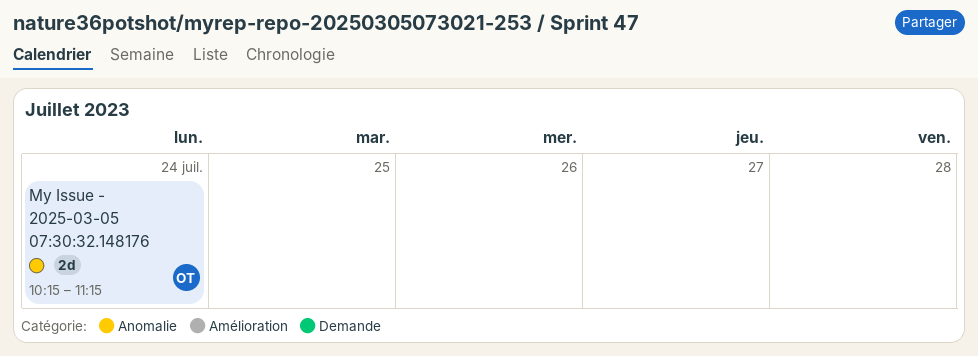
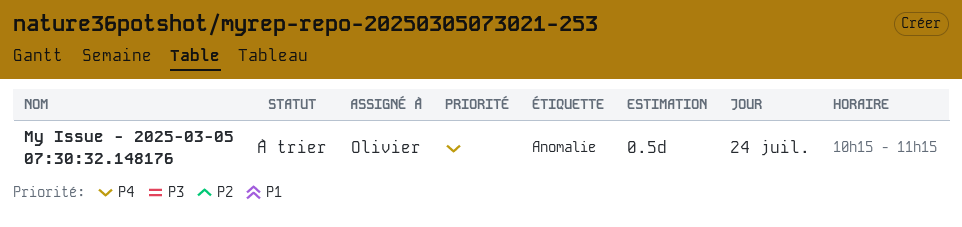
My Issue - 2025-03-05 07:30:32.148176, estimate: 2d -> 0.5d

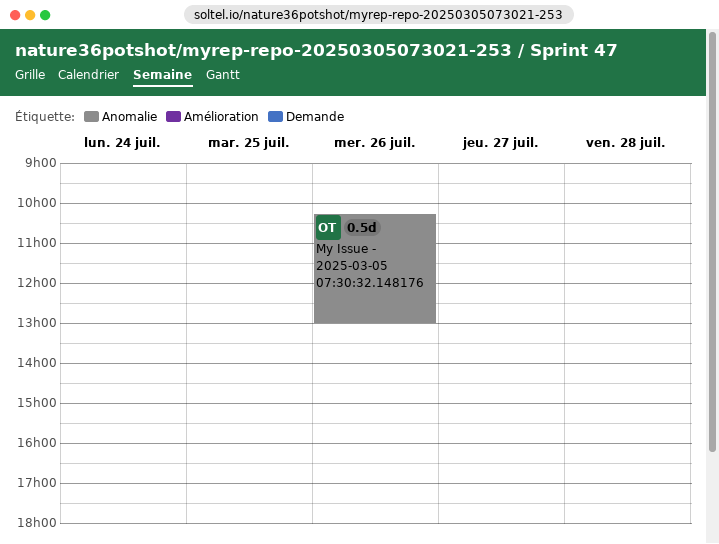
My Issue - 2025-03-05 07:30:32.148176, day: Jul 24 -> Jul 26
My Issue - 2025-03-05 07:30:32.148176, ends: 11:15 -> 13:00

